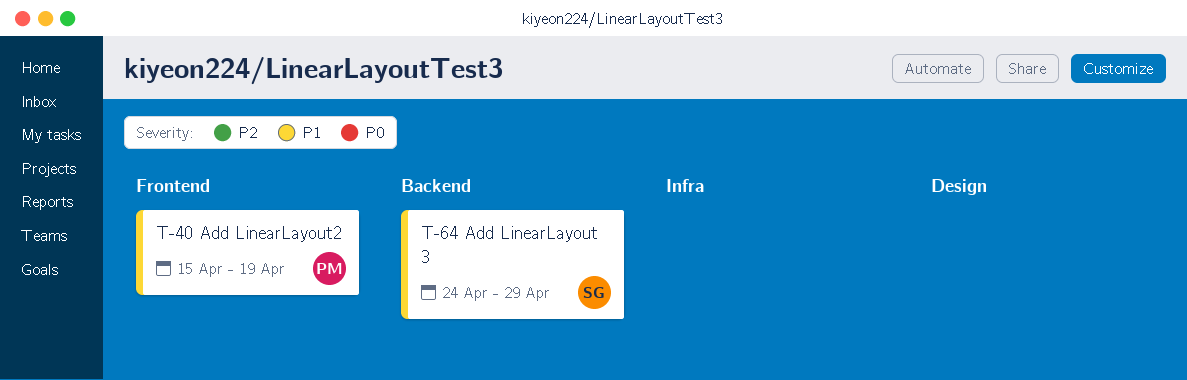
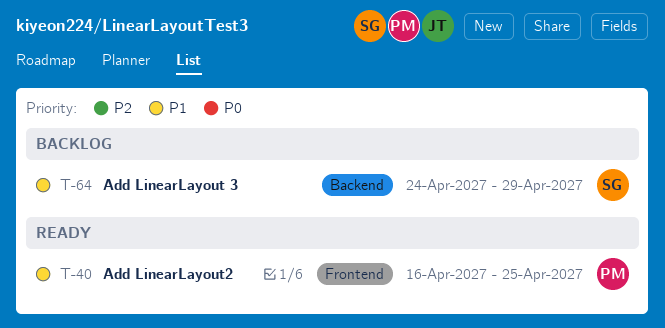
T-40, start: Apr 15 -> Apr 16
T-40, due: Apr 19 -> Apr 25

